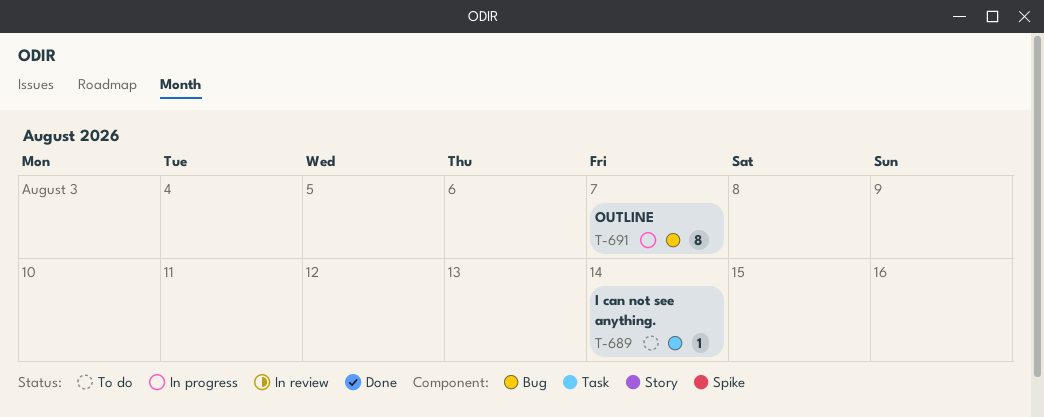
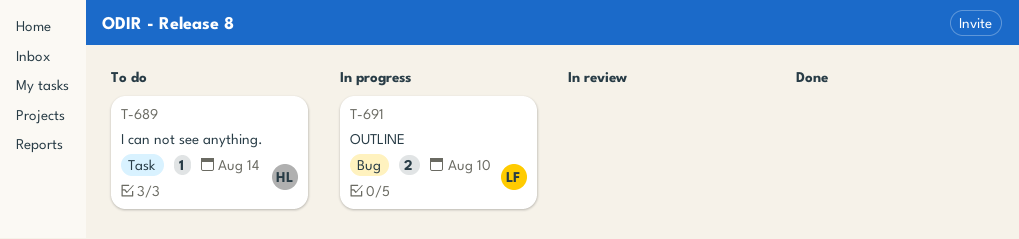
T-691, estimate: 8 -> 2
T-691, due: Aug 7 -> Aug 10

